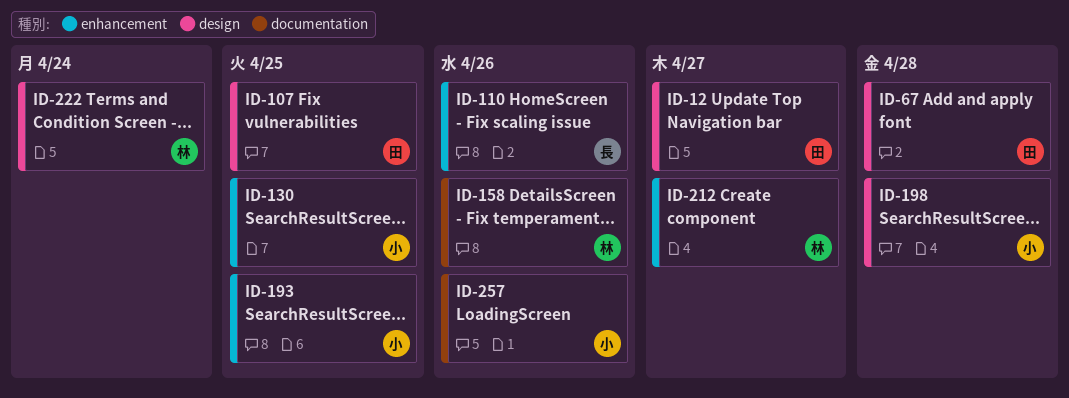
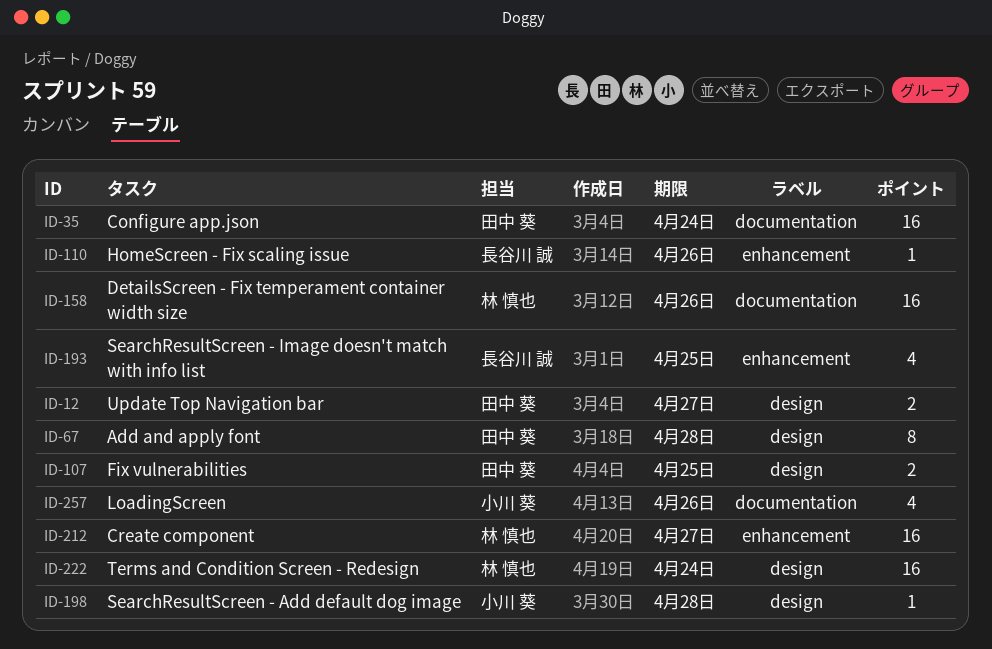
ID-35: none -> present
ID-130: present -> none
ID-193, owner: 小川 葵 -> 長谷川 誠

